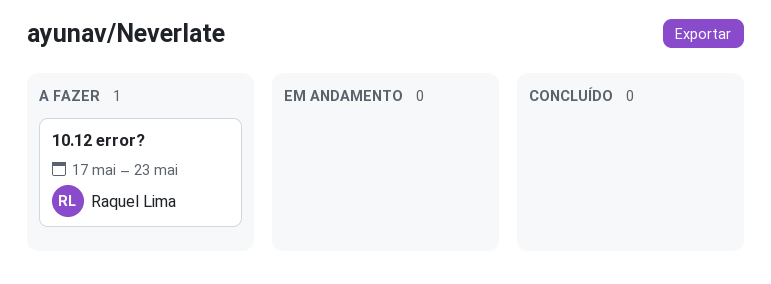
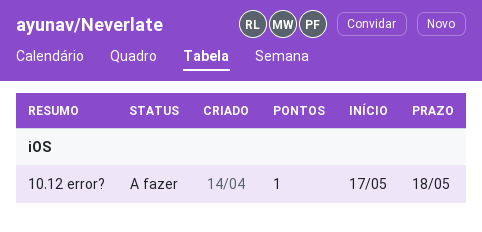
10.12 error?, due: May 23 -> May 18

